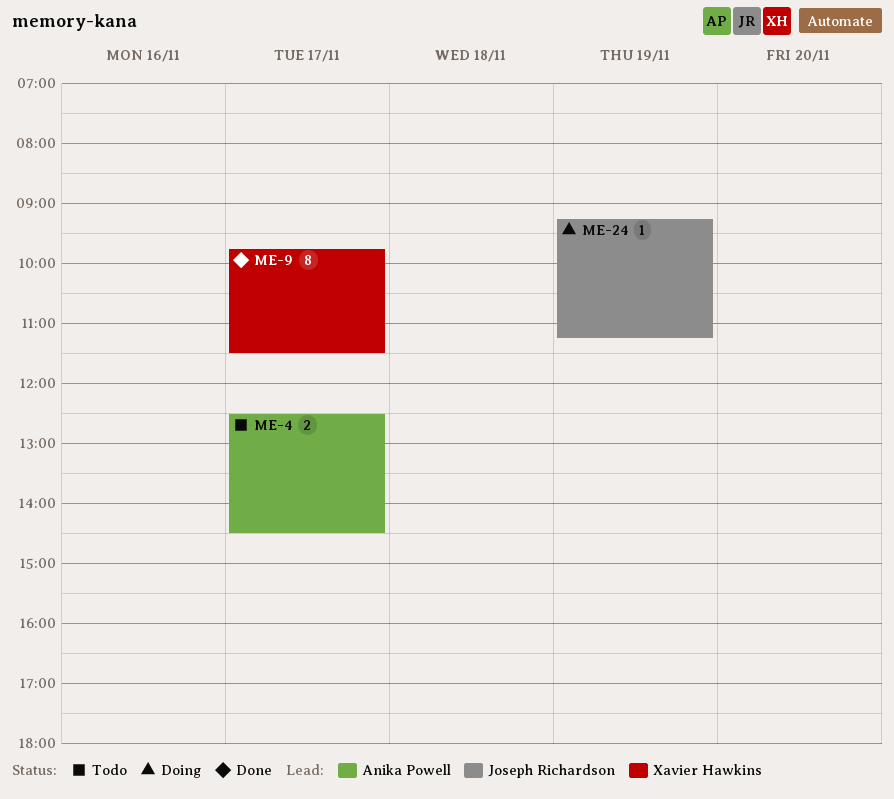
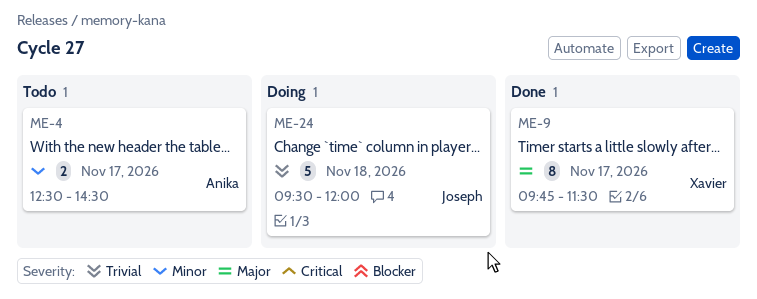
ME-24, estimate: 1 -> 5
ME-24, day: Nov 19 -> Nov 18
ME-24, begins: 09:15 -> 09:30
ME-24, ends: 11:15 -> 12:00

